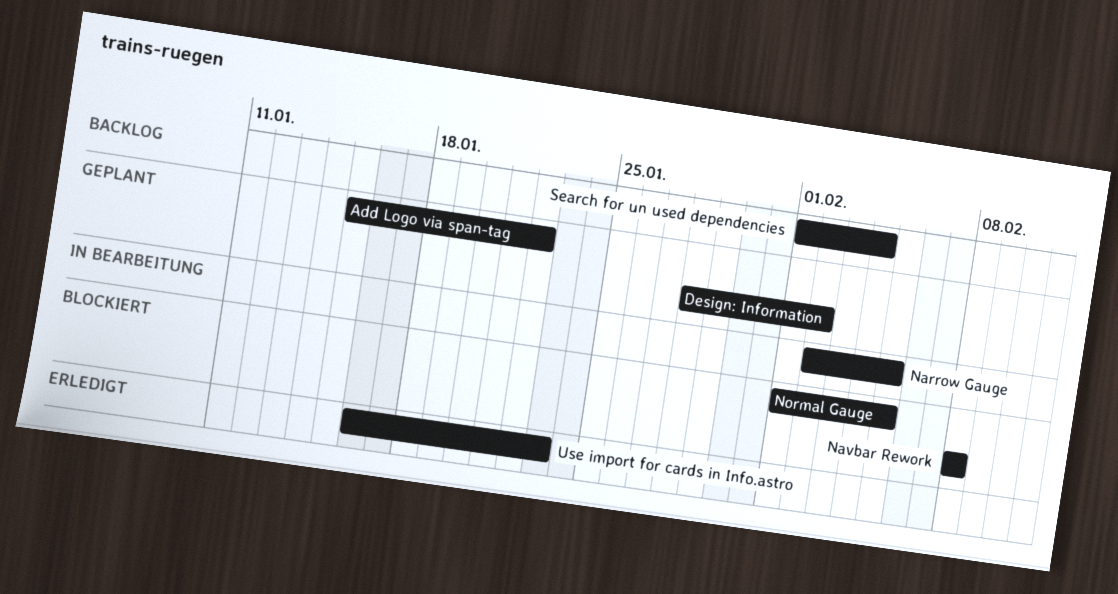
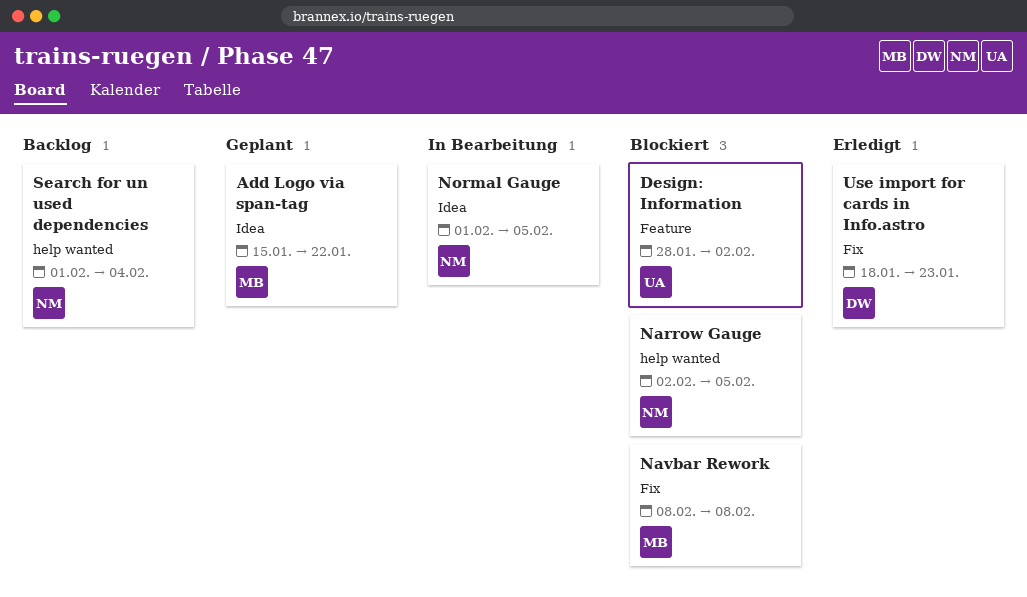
Design: Information, status: Geplant -> Blockiert
Narrow Gauge, status: In Bearbeitung -> Blockiert
Normal Gauge, status: Blockiert -> In Bearbeitung
Use import for cards in Info.astro, start: Jan 16 -> Jan 18

